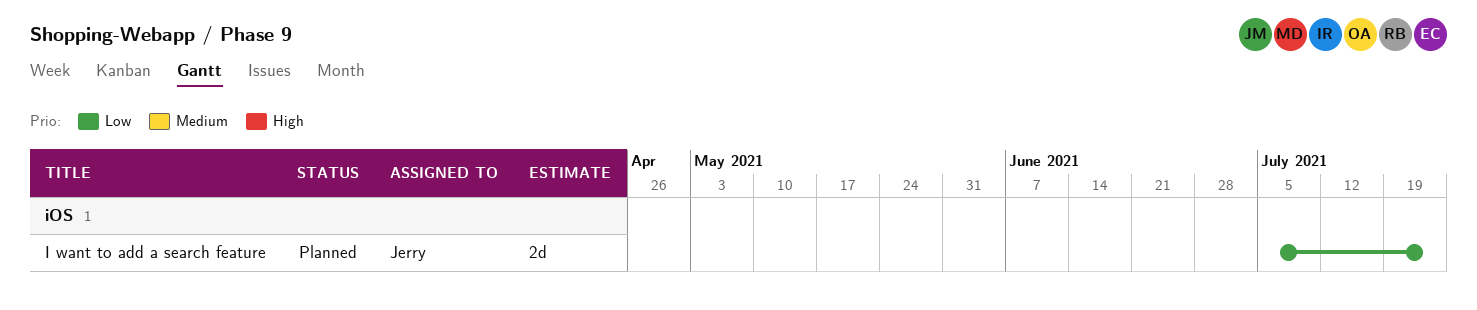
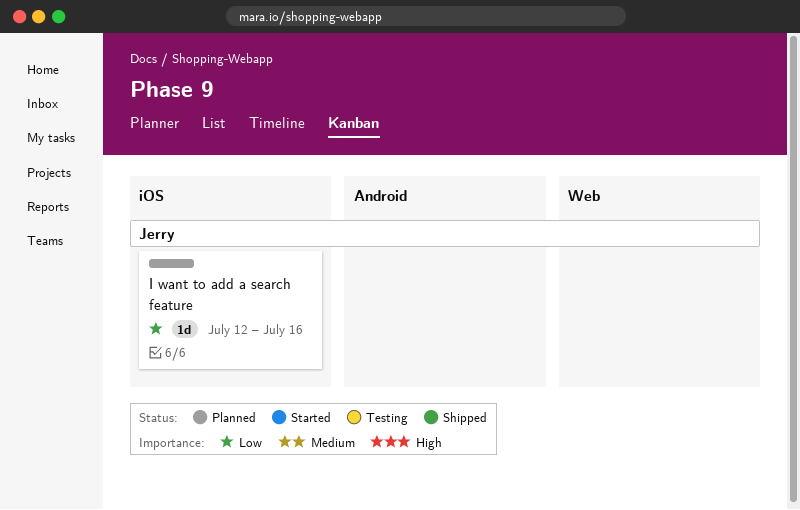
I want to add a search feature, estimate: 2d -> 1d
I want to add a search feature, start: Jul 5 -> Jul 12
I want to add a search feature, due: Jul 23 -> Jul 16

